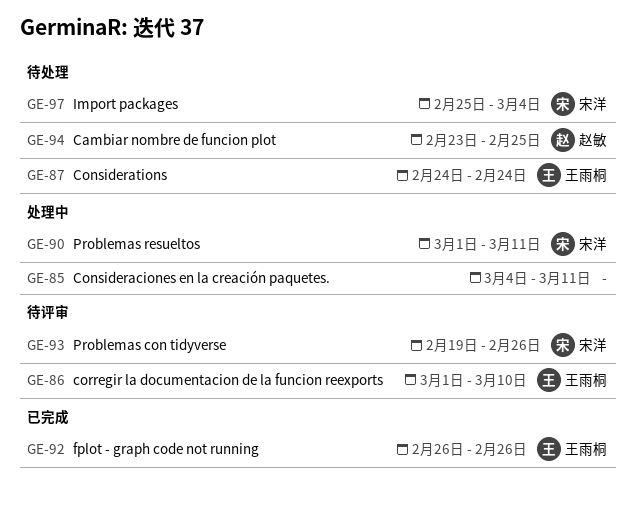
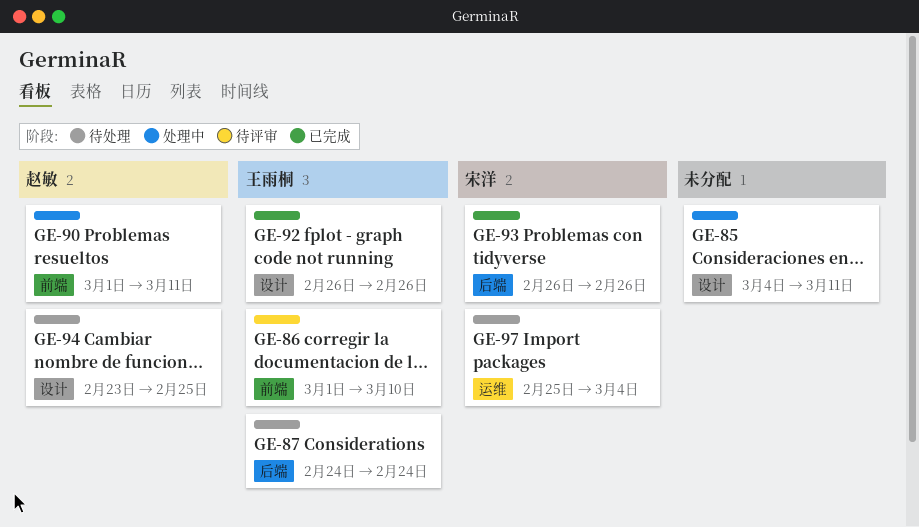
GE-90, owner: 宋洋 -> 赵敏
GE-93, status: 待评审 -> 已完成
GE-93, start: Feb 19 -> Feb 26

